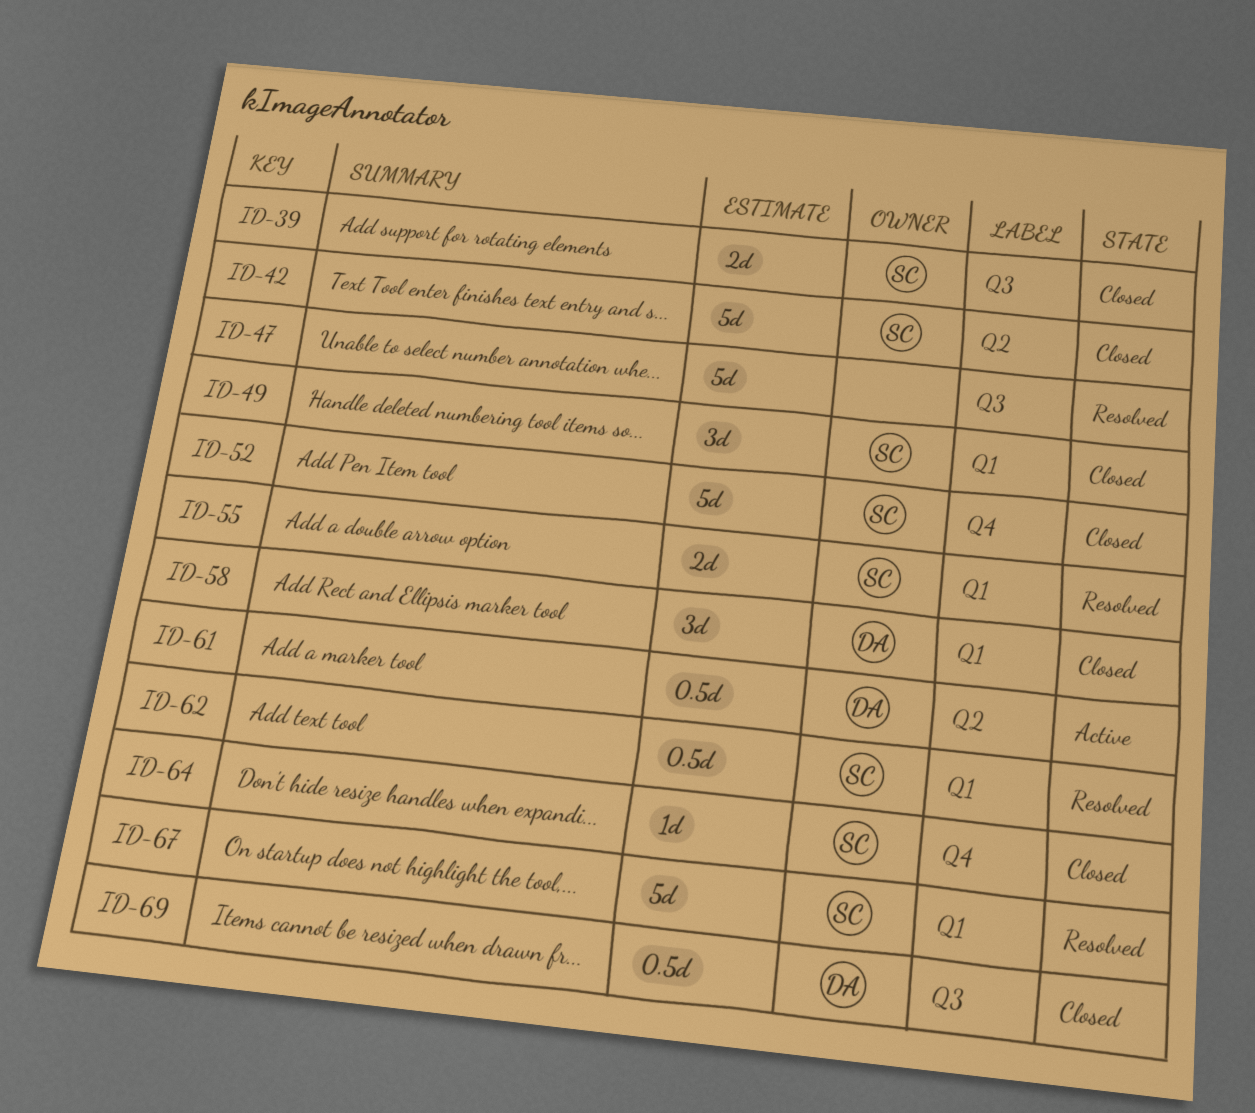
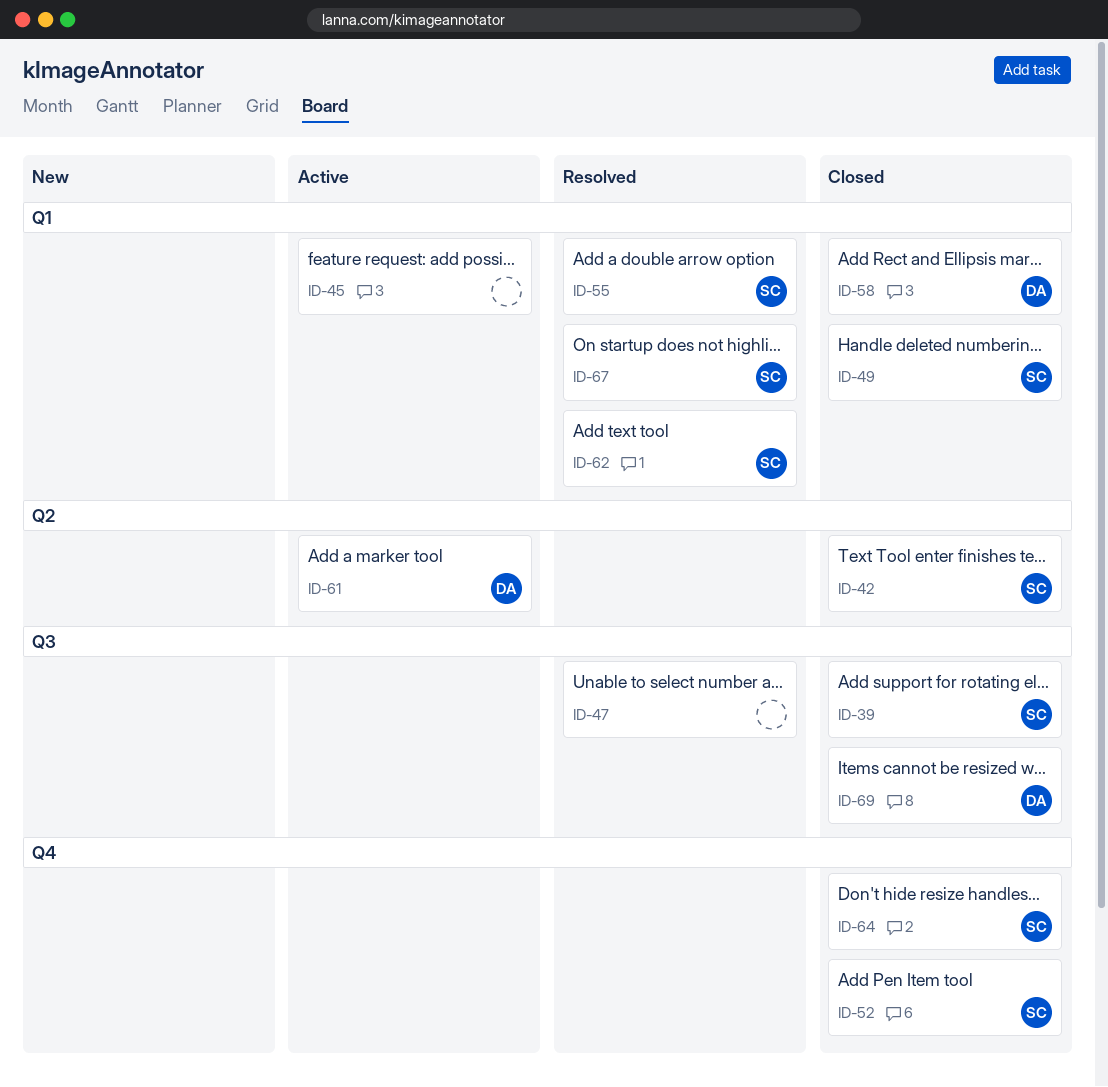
ID-45: none -> present

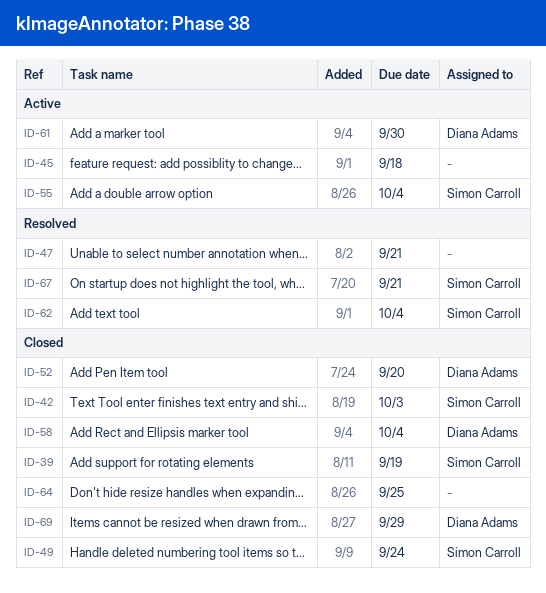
ID-52, owner: Simon Carroll -> Diana Adams
ID-55, status: Resolved -> Active
ID-64, owner: Simon Carroll -> none

